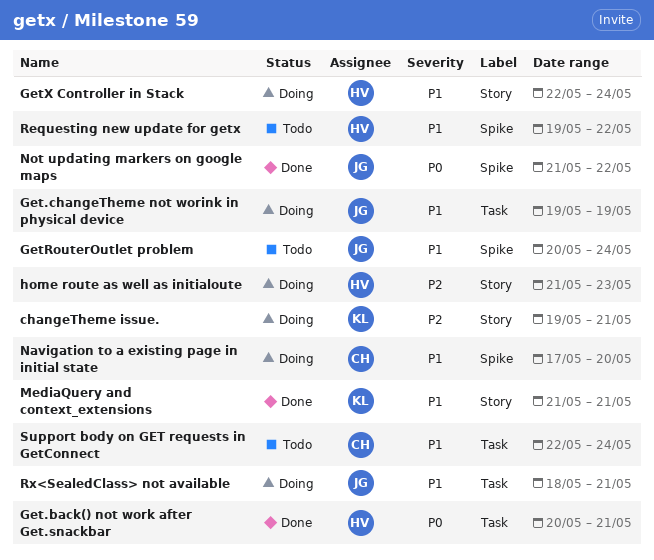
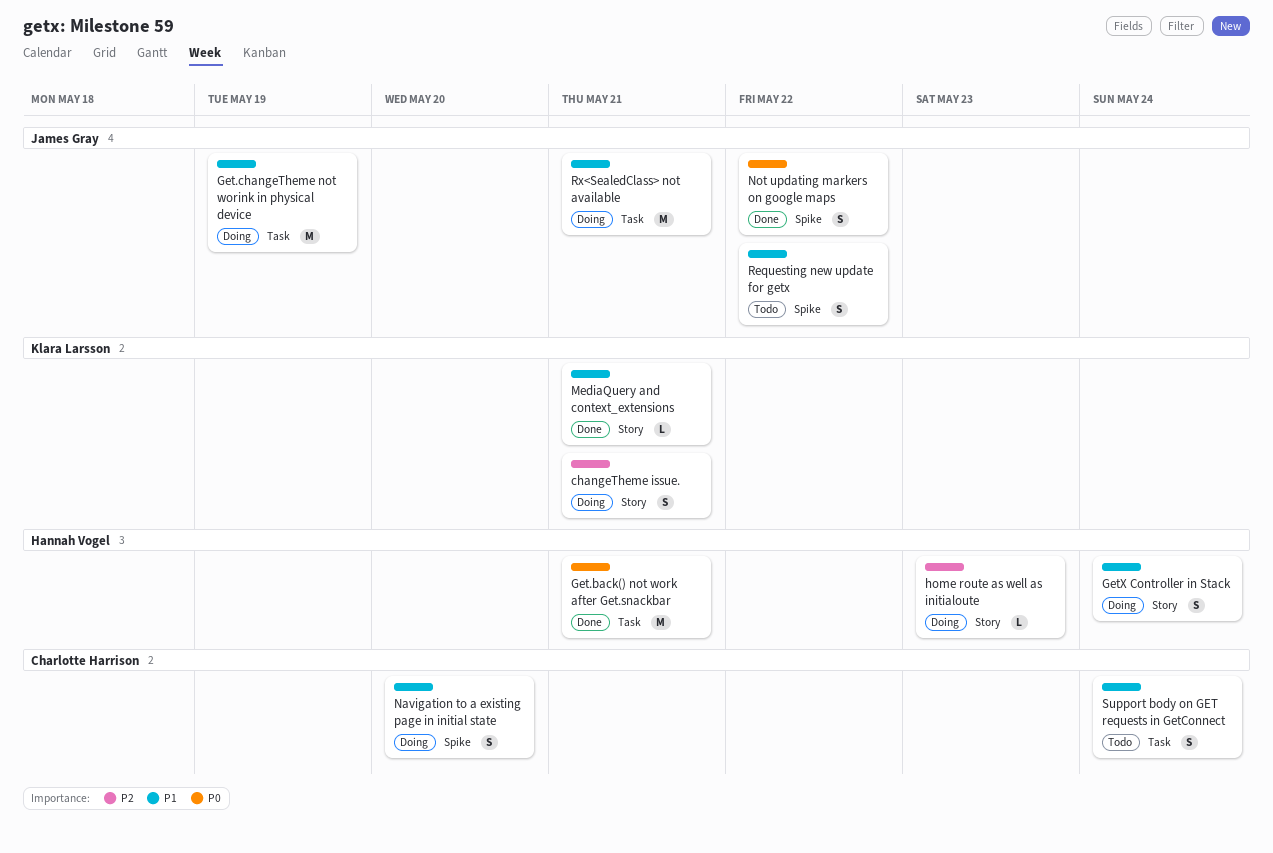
GetRouterOutlet problem: present -> none
Requesting new update for getx, owner: Hannah Vogel -> James Gray

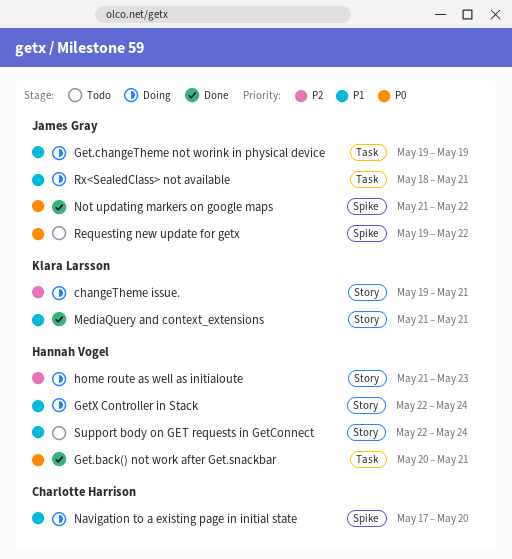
Requesting new update for getx, priority: P1 -> P0
Support body on GET requests in GetConnect, owner: Charlotte Harrison -> Hannah Vogel
Support body on GET requests in GetConnect, label: Task -> Story

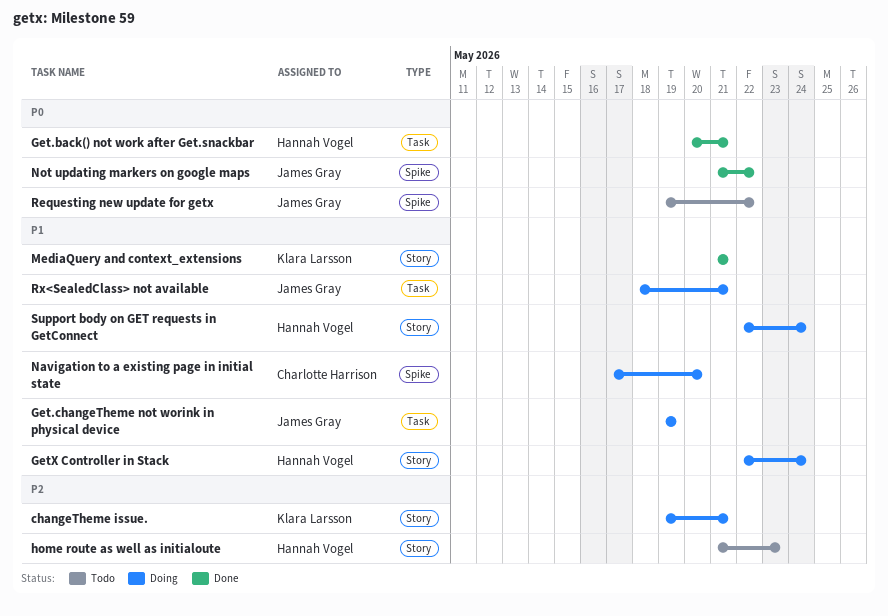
home route as well as initialoute, status: Doing -> Todo
Support body on GET requests in GetConnect, status: Todo -> Doing

